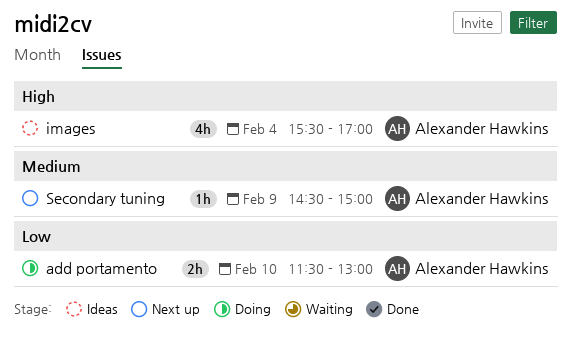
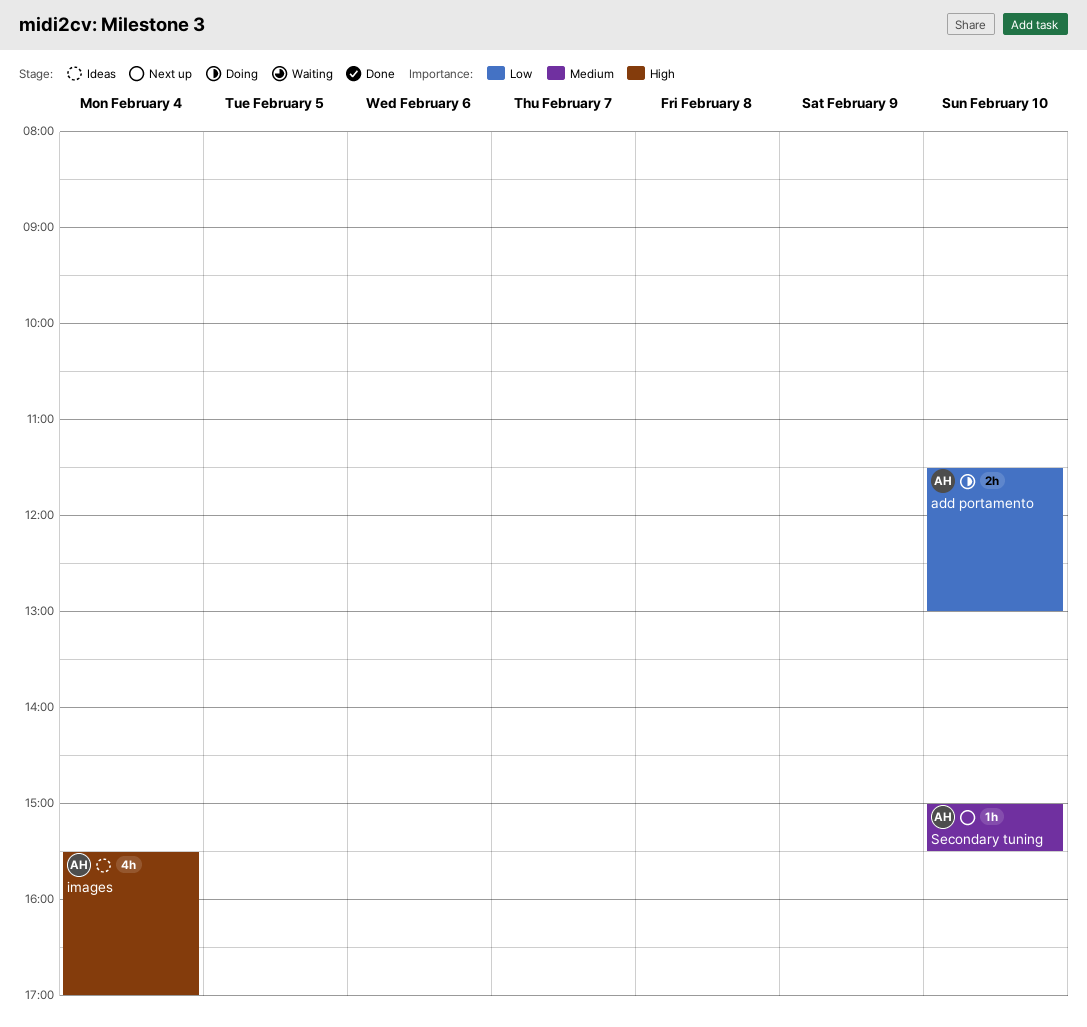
Secondary tuning, day: Feb 9 -> Feb 10
Secondary tuning, begins: 14:30 -> 15:00
Secondary tuning, ends: 15:00 -> 15:30

